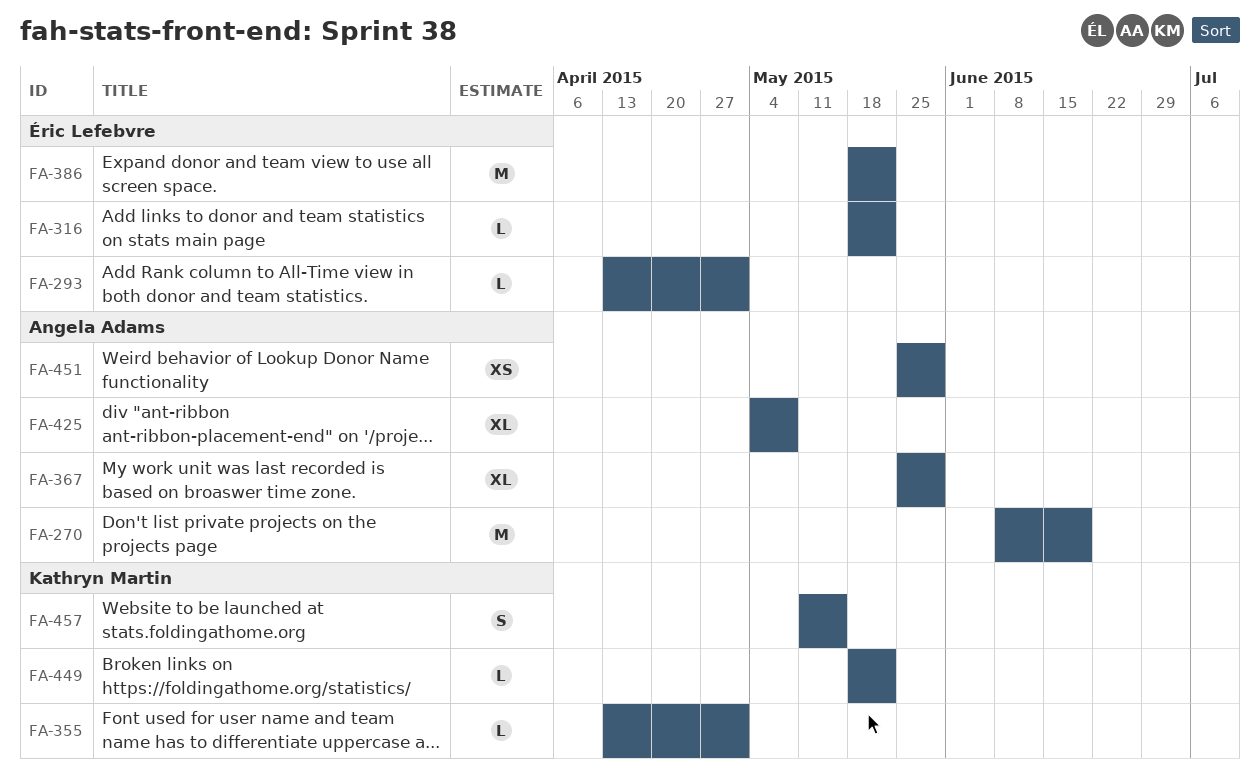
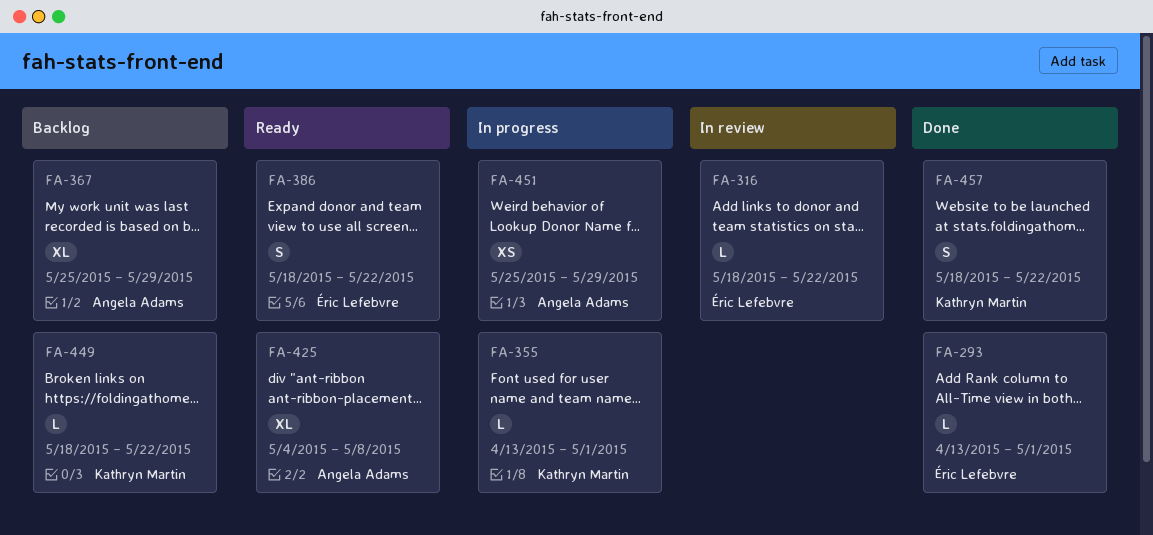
FA-270: present -> none
FA-386, estimate: M -> S
FA-457, start: May 11 -> May 18
FA-457, due: May 15 -> May 22

